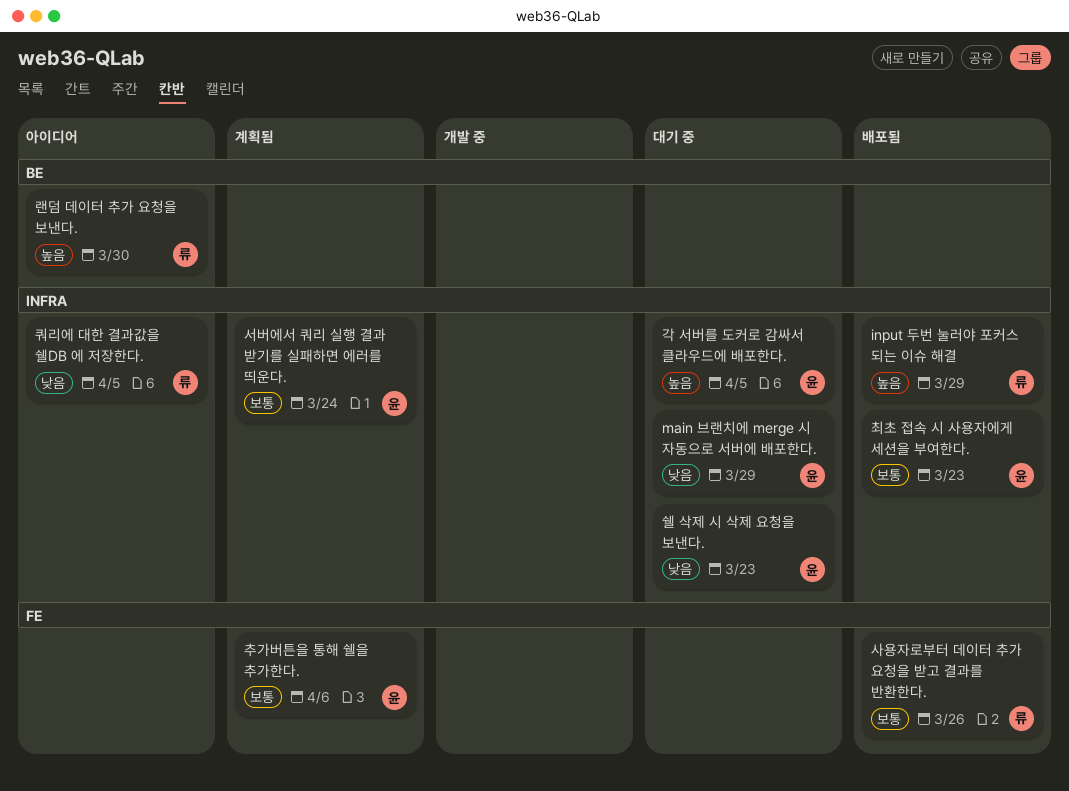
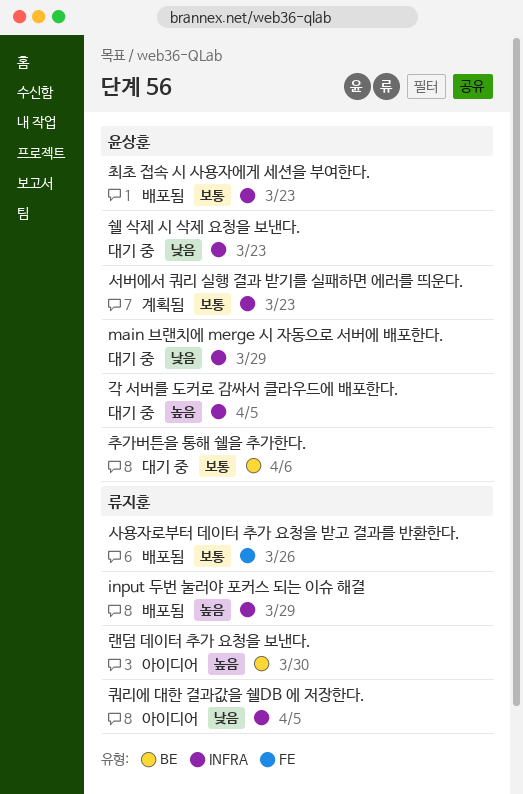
서버에서 쿼리 실행 결과 받기를 실패하면 에러를 띄운다., due: Mar 24 -> Mar 23
추가버튼을 통해 쉘을 추가한다., status: 계획됨 -> 대기 중
추가버튼을 통해 쉘을 추가한다., label: FE -> BE

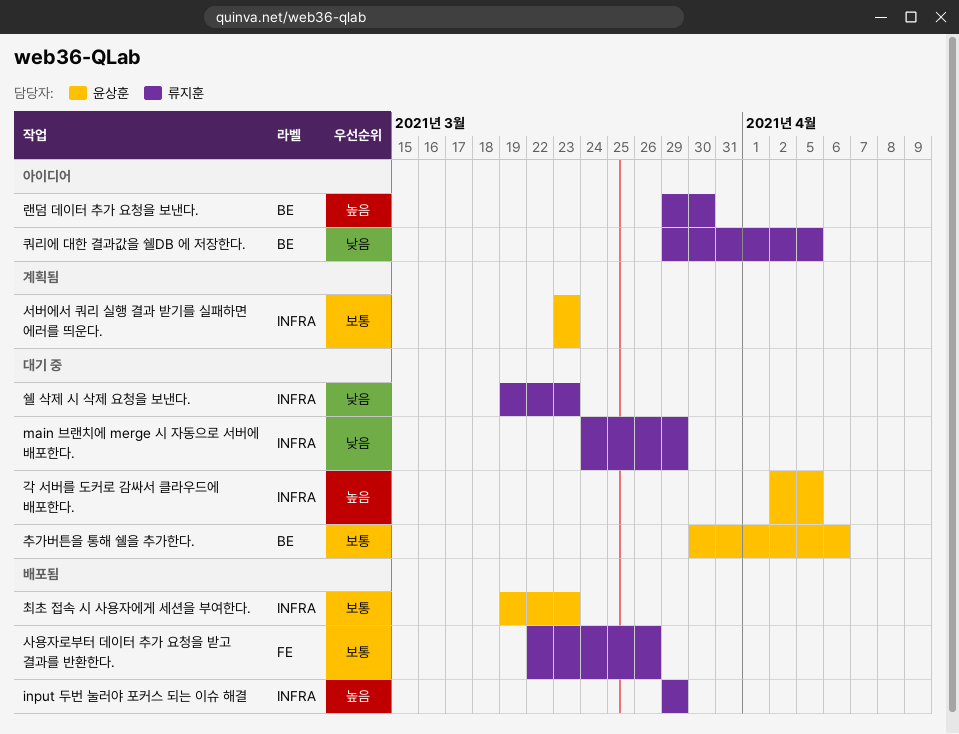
main 브랜치에 merge 시 자동으로 서버에 배포한다., owner: 윤상훈 -> 류지훈
쉘 삭제 시 삭제 요청을 보낸다., owner: 윤상훈 -> 류지훈
쿼리에 대한 결과값을 쉘DB 에 저장한다., label: INFRA -> BE

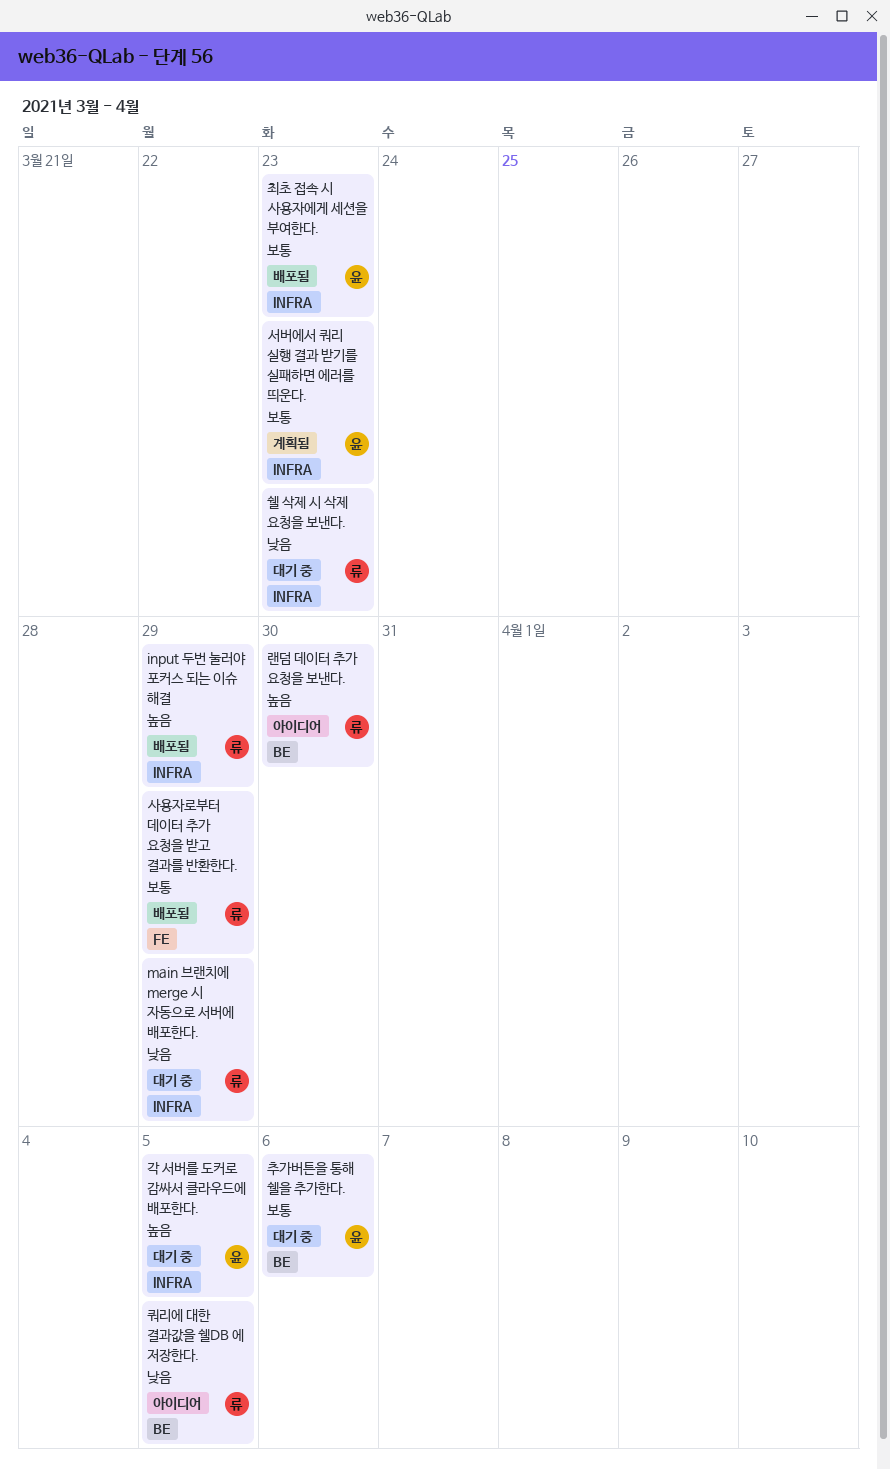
사용자로부터 데이터 추가 요청을 받고 결과를 반환한다., due: Mar 26 -> Mar 29

